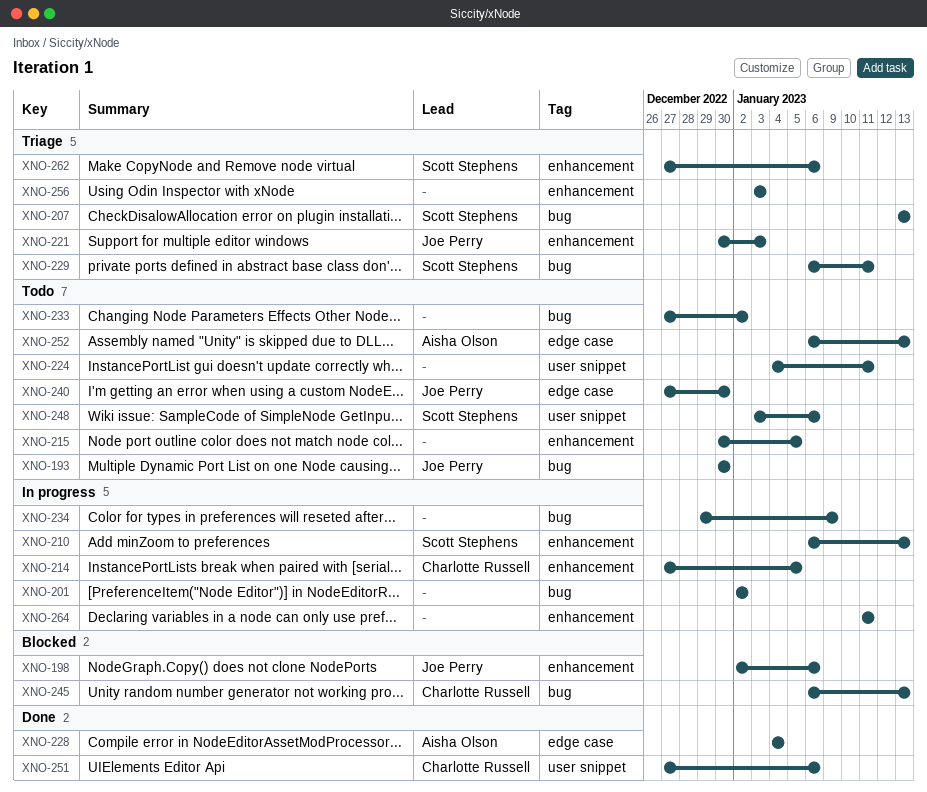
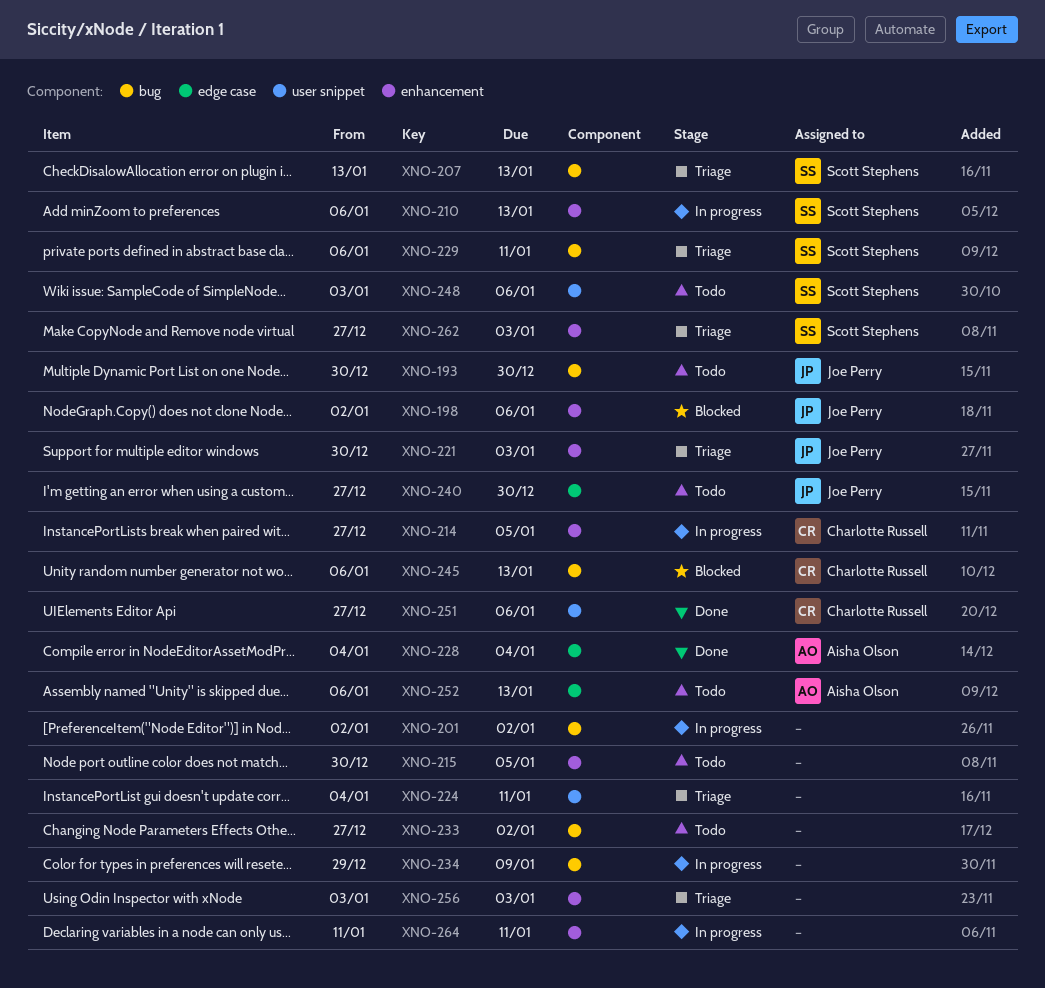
XNO-224, status: Todo -> Triage
XNO-262, due: Jan 6 -> Jan 3

